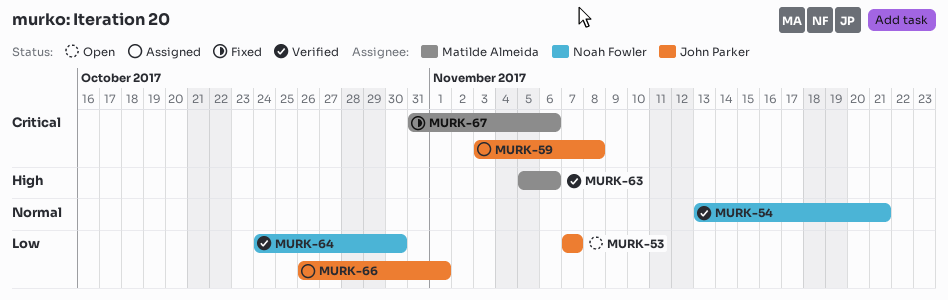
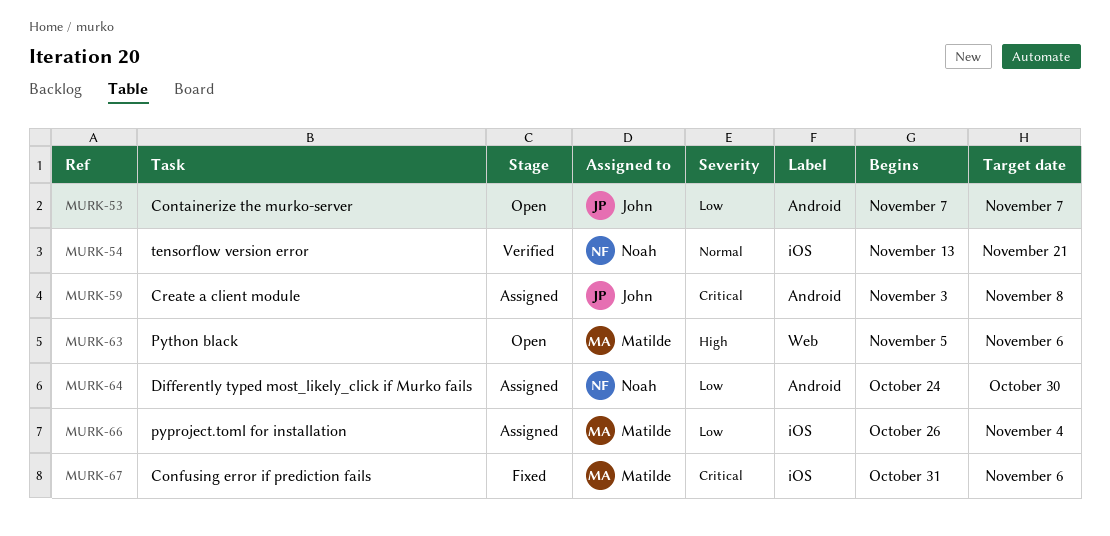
MURK-63, status: Verified -> Open
MURK-64, status: Verified -> Assigned
MURK-66, owner: John Parker -> Matilde Almeida
MURK-66, due: Nov 1 -> Nov 4

